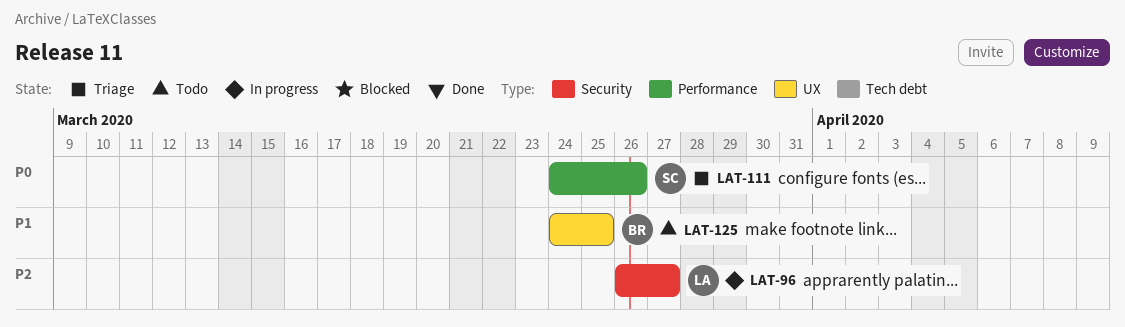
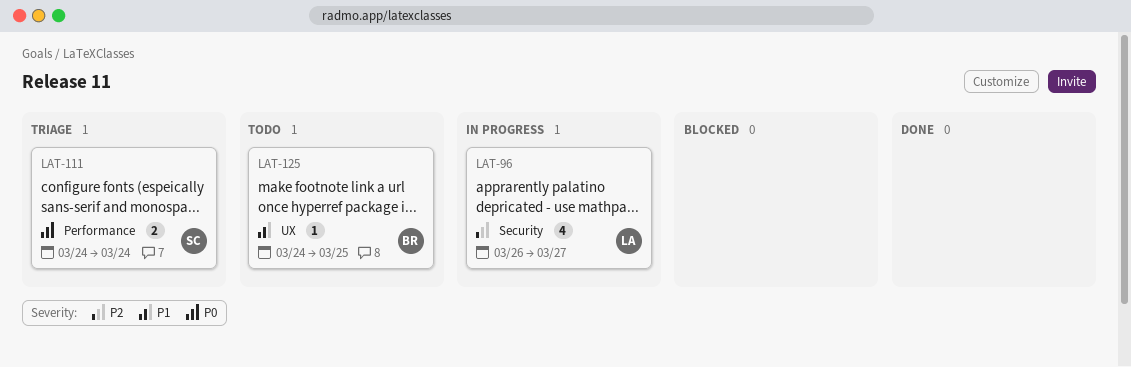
LAT-111, due: Mar 26 -> Mar 24

